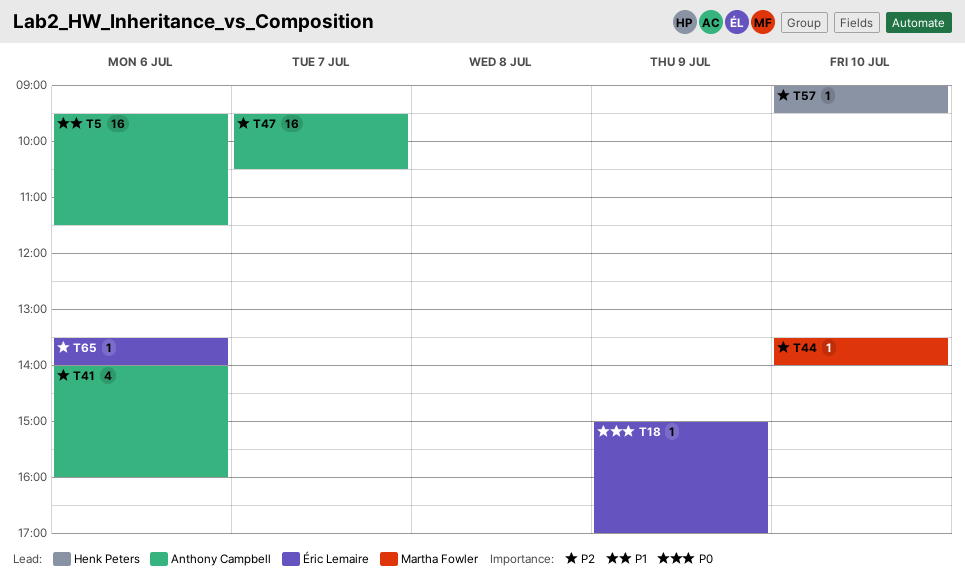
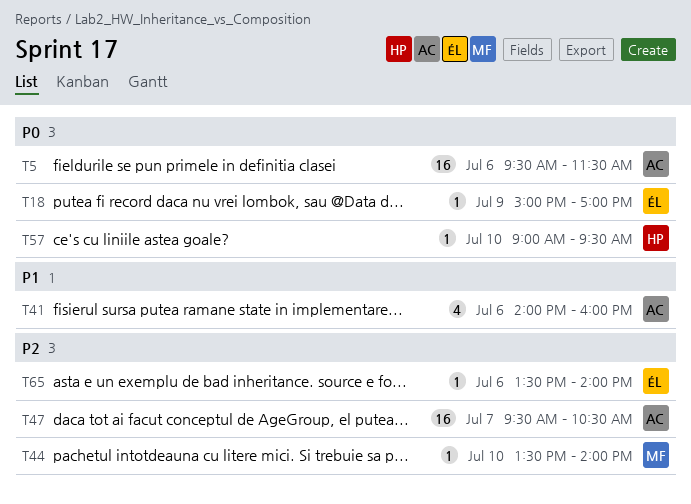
T5, priority: P1 -> P0
T41, priority: P2 -> P1
T57, priority: P2 -> P0

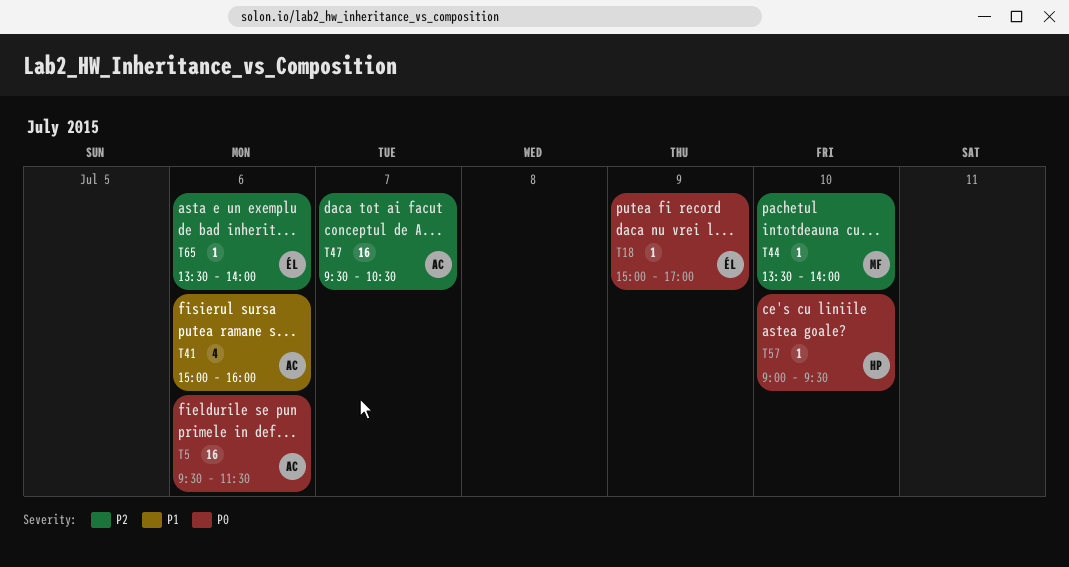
T41, begins: 14:00 -> 15:00

